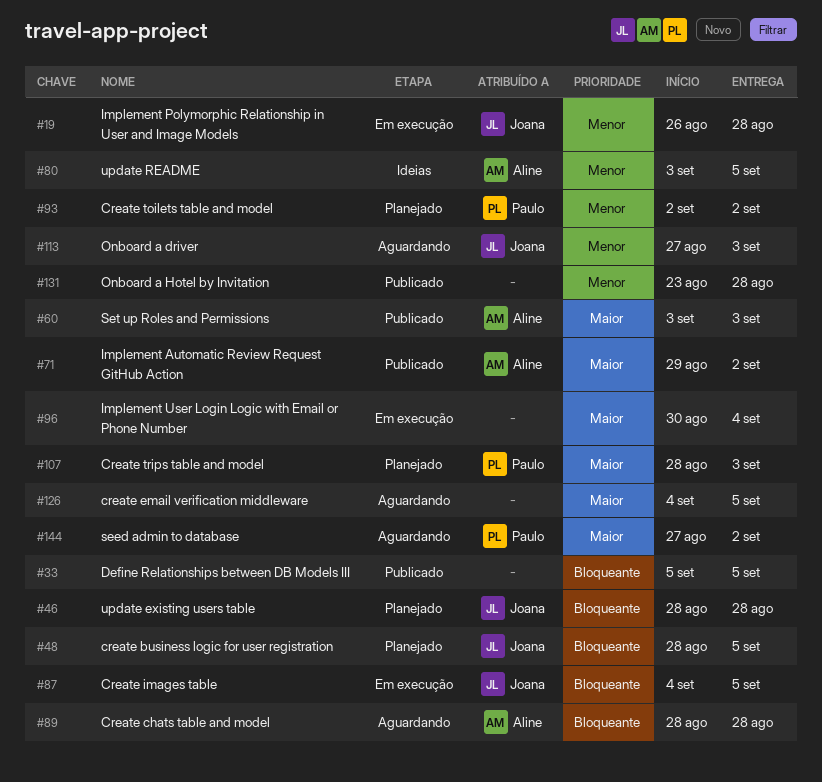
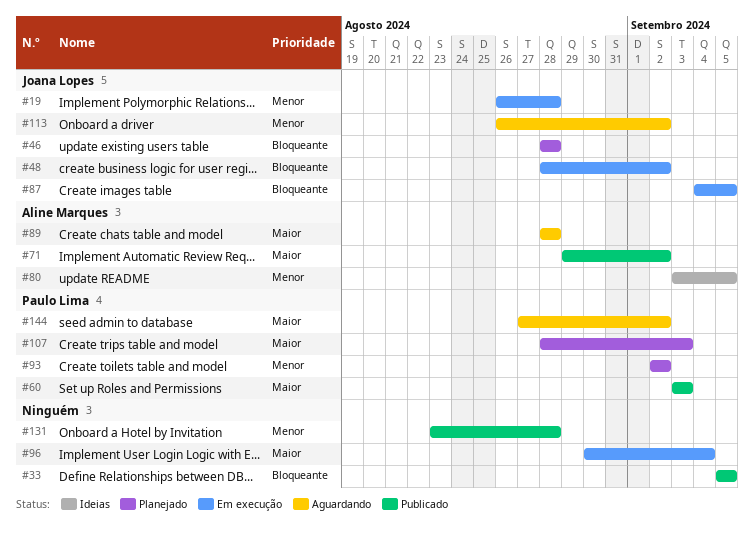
#48, status: Planejado -> Em execução
#48, due: Sep 5 -> Sep 2
#60, owner: Aline Marques -> Paulo Lima
#89, priority: Bloqueante -> Maior
#113, start: Aug 27 -> Aug 26
#113, due: Sep 3 -> Sep 2
#126: present -> none

